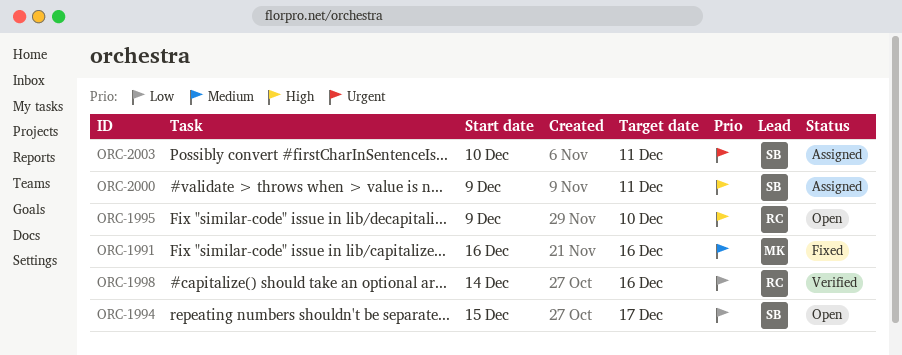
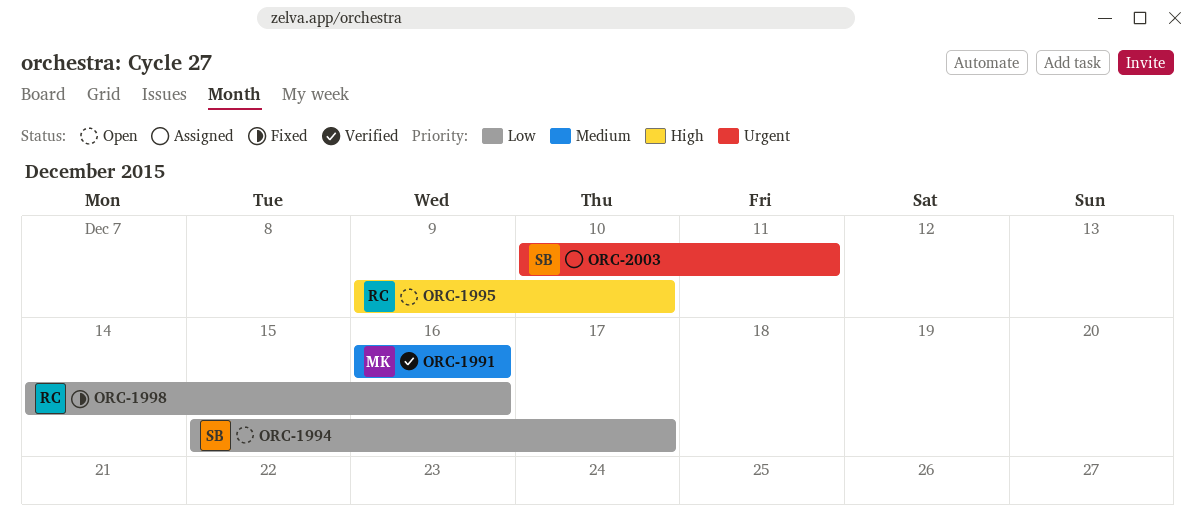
ORC-1991, status: Fixed -> Verified
ORC-1998, status: Verified -> Fixed
ORC-2000: present -> none

